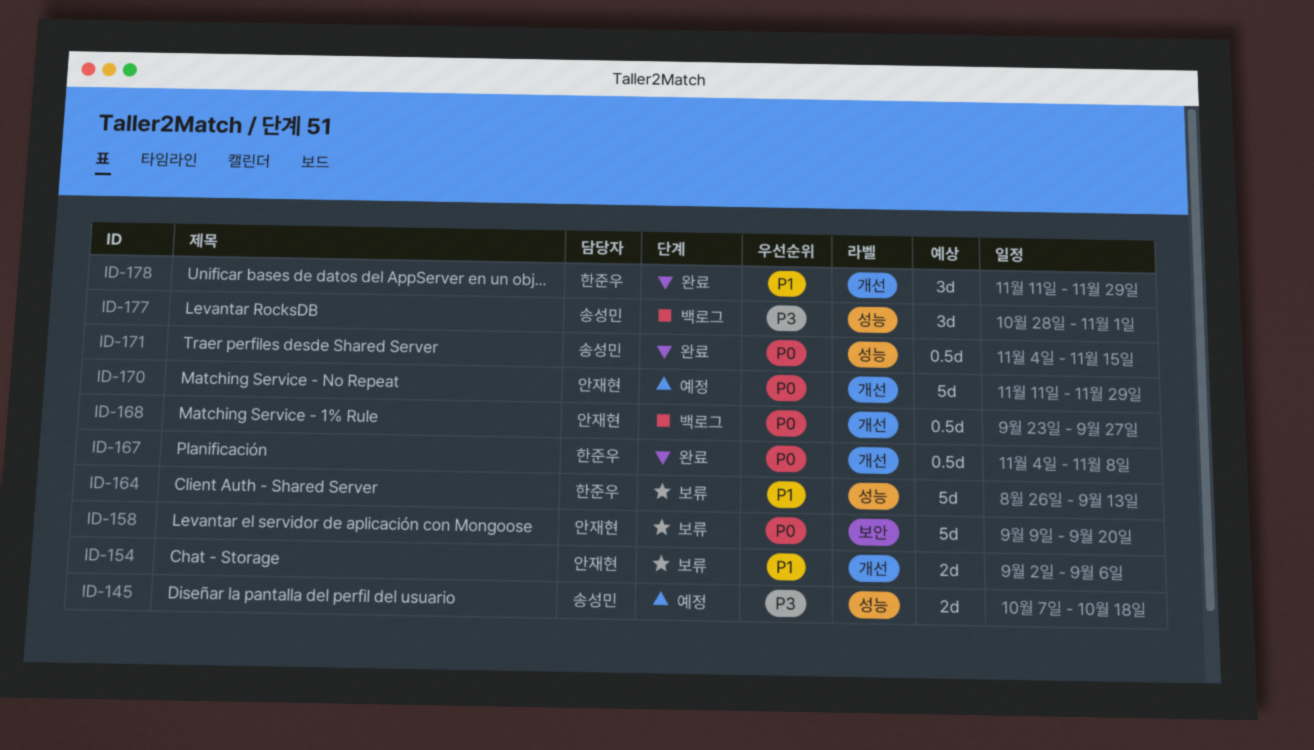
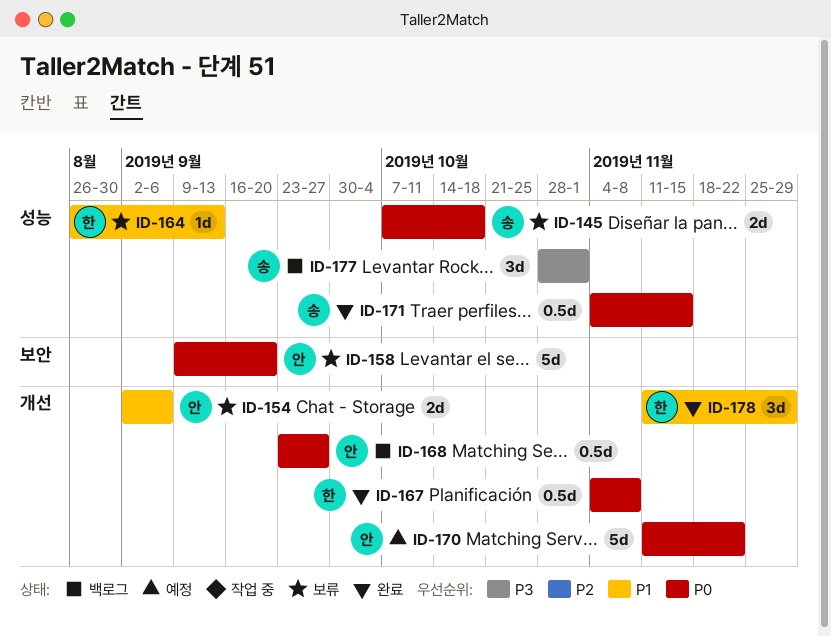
ID-145, status: 예정 -> 보류
ID-145, priority: P3 -> P0
ID-164, estimate: 5d -> 1d
ID-170, due: Nov 29 -> Nov 22

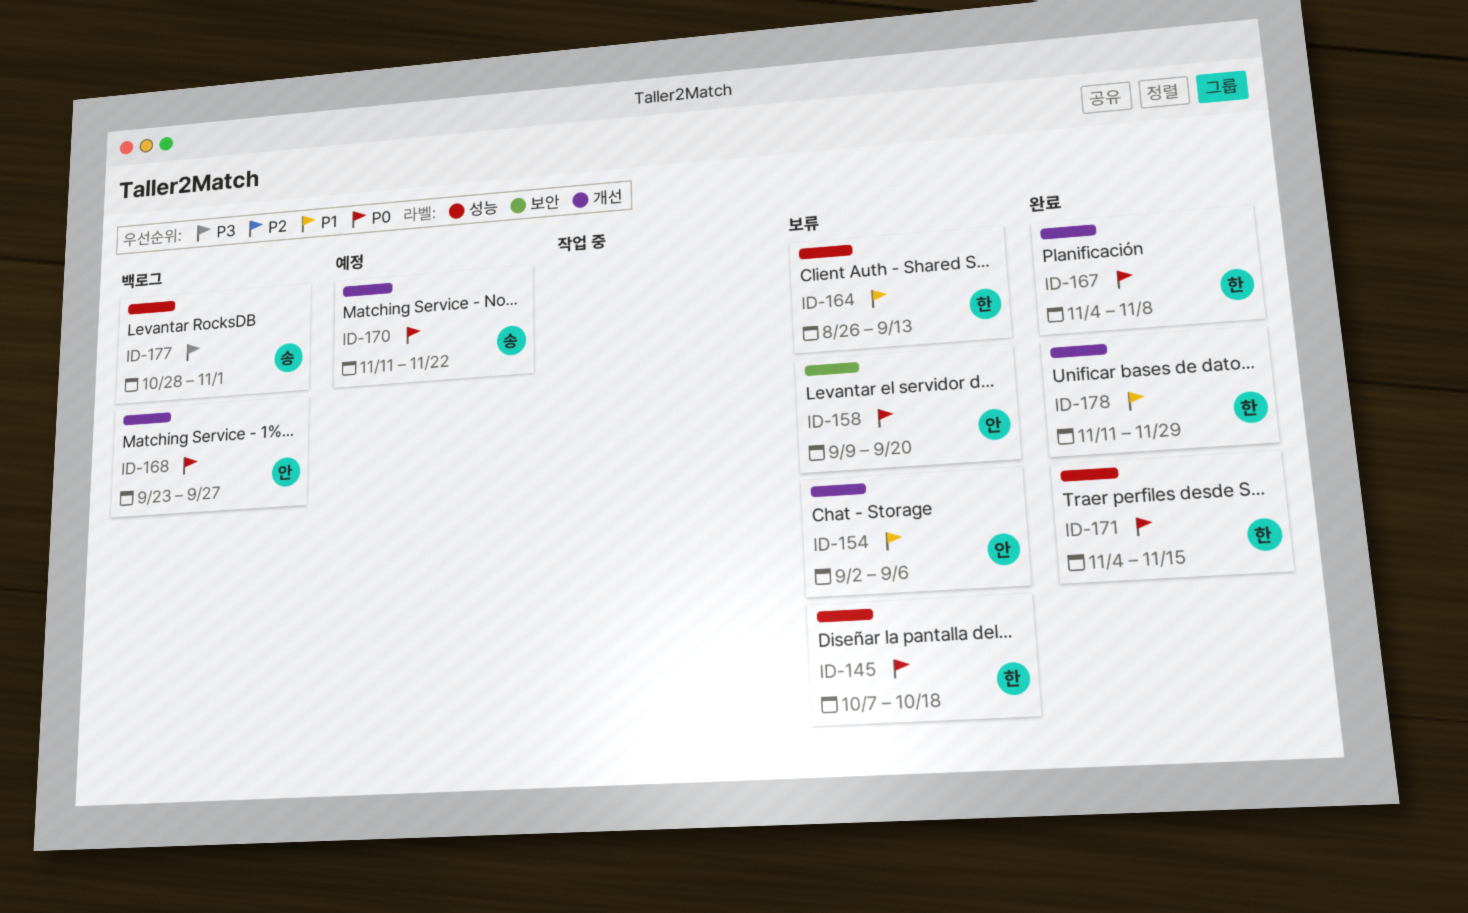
ID-145, owner: 송 -> 한
ID-170, owner: 안 -> 송
ID-171, owner: 송 -> 한

